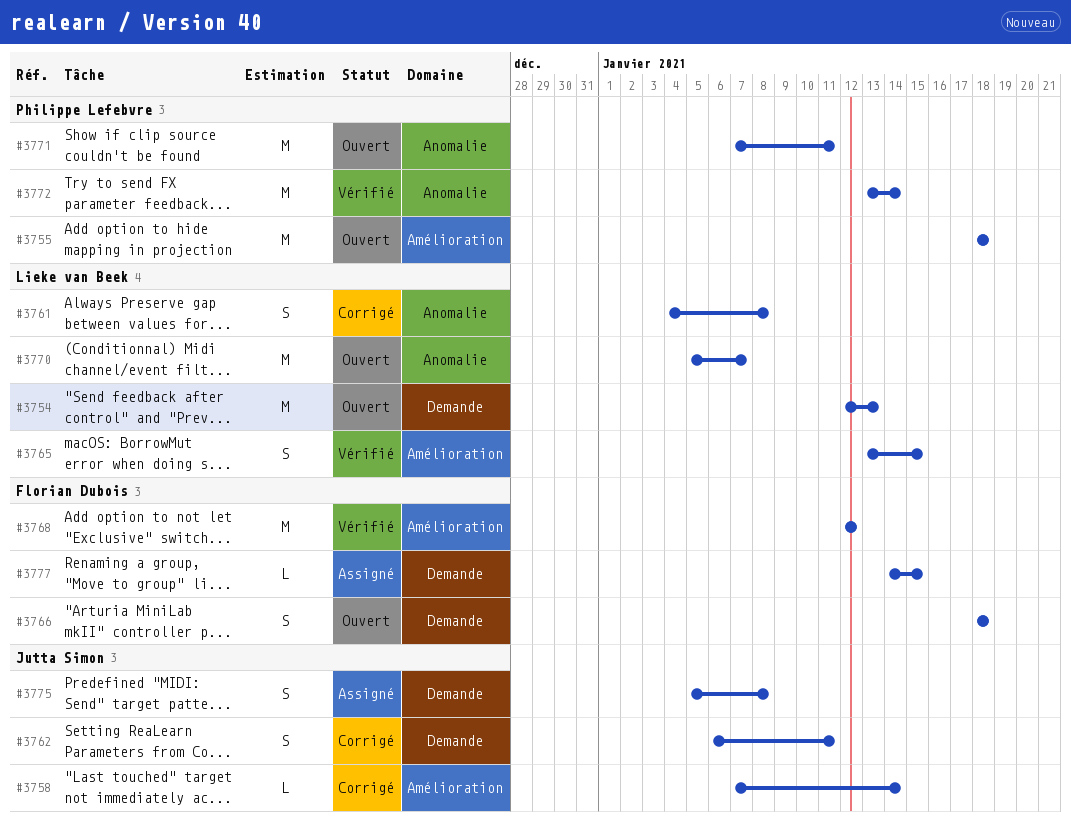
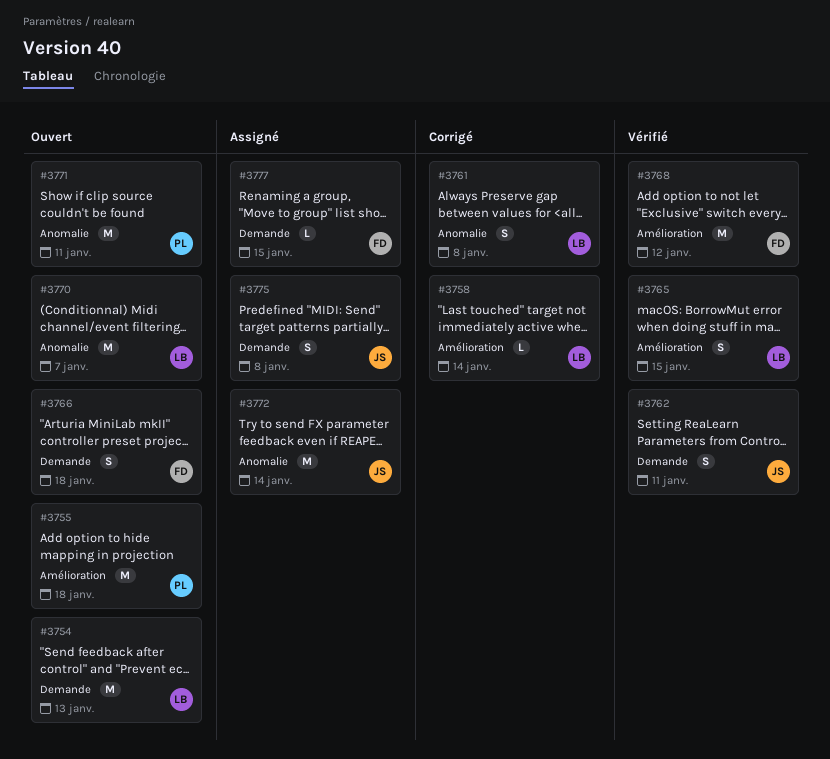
#3758, owner: Jutta Simon -> Lieke van Beek
#3762, status: Corrigé -> Vérifié
#3772, status: Vérifié -> Assigné
#3772, owner: Philippe Lefebvre -> Jutta Simon

